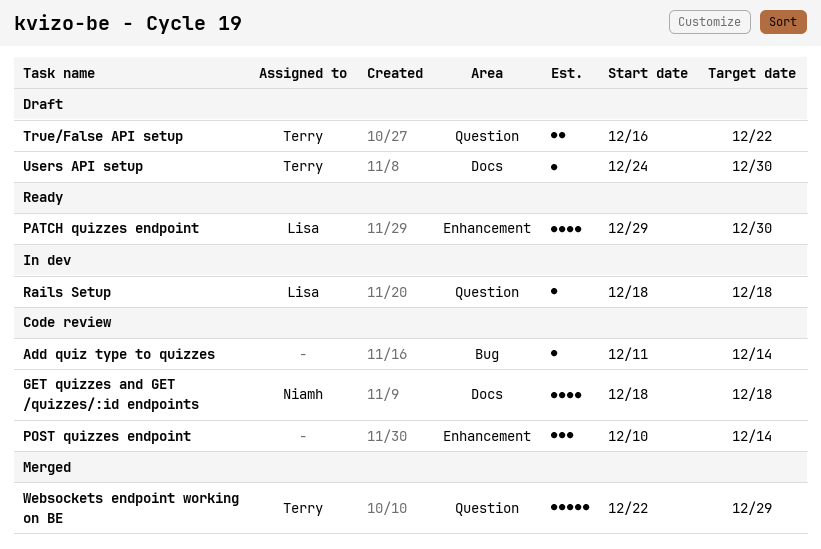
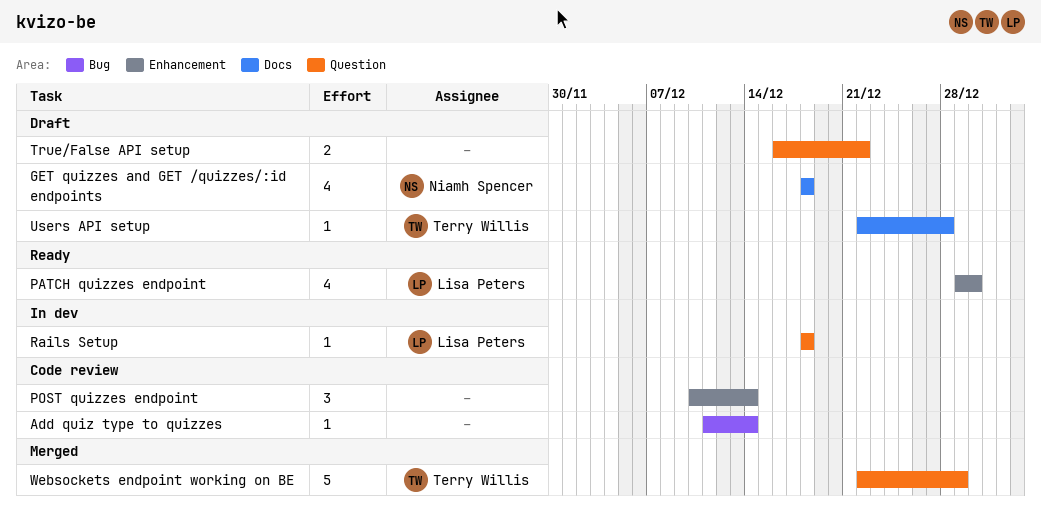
GET quizzes and GET /quizzes/:id endpoints, status: Code review -> Draft
True/False API setup, owner: Terry Willis -> none
Users API setup, start: Dec 24 -> Dec 22
Users API setup, due: Dec 30 -> Dec 28

